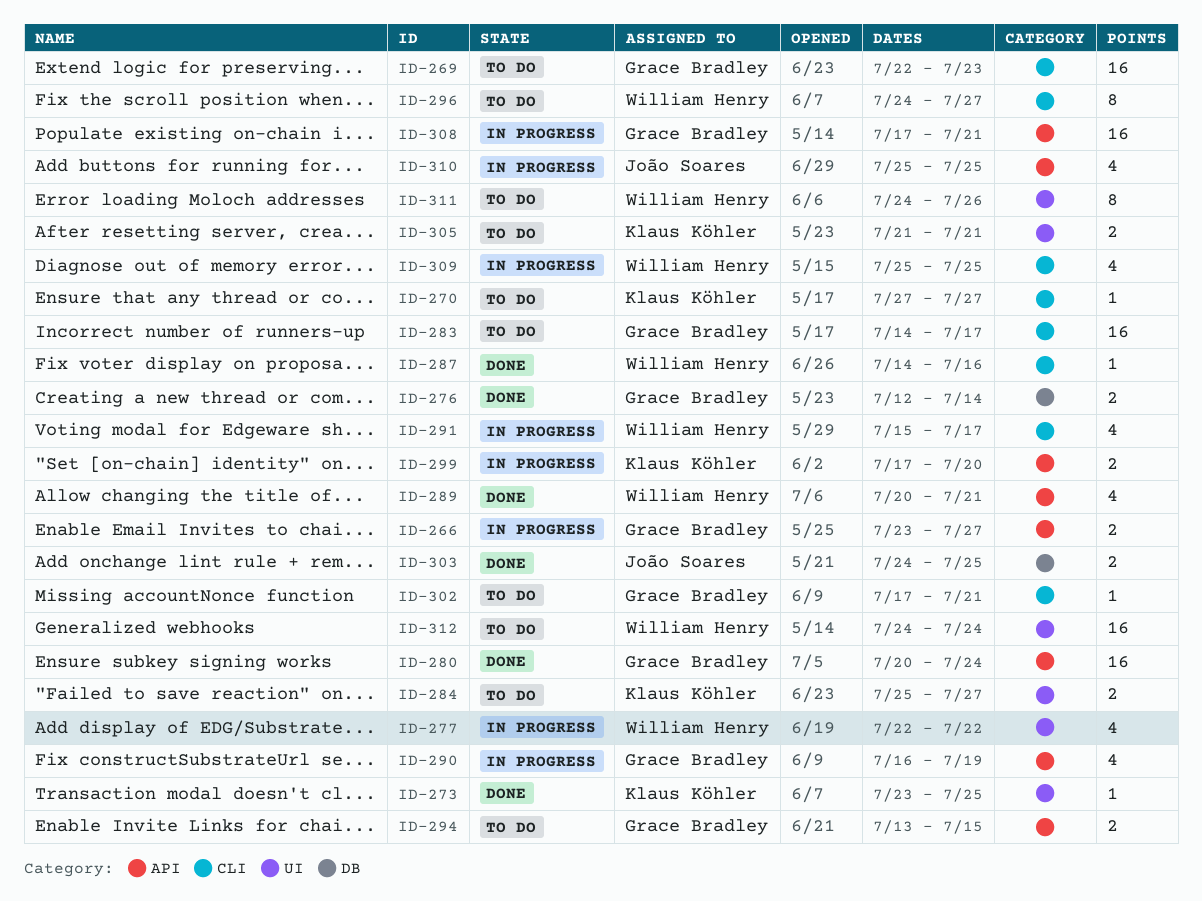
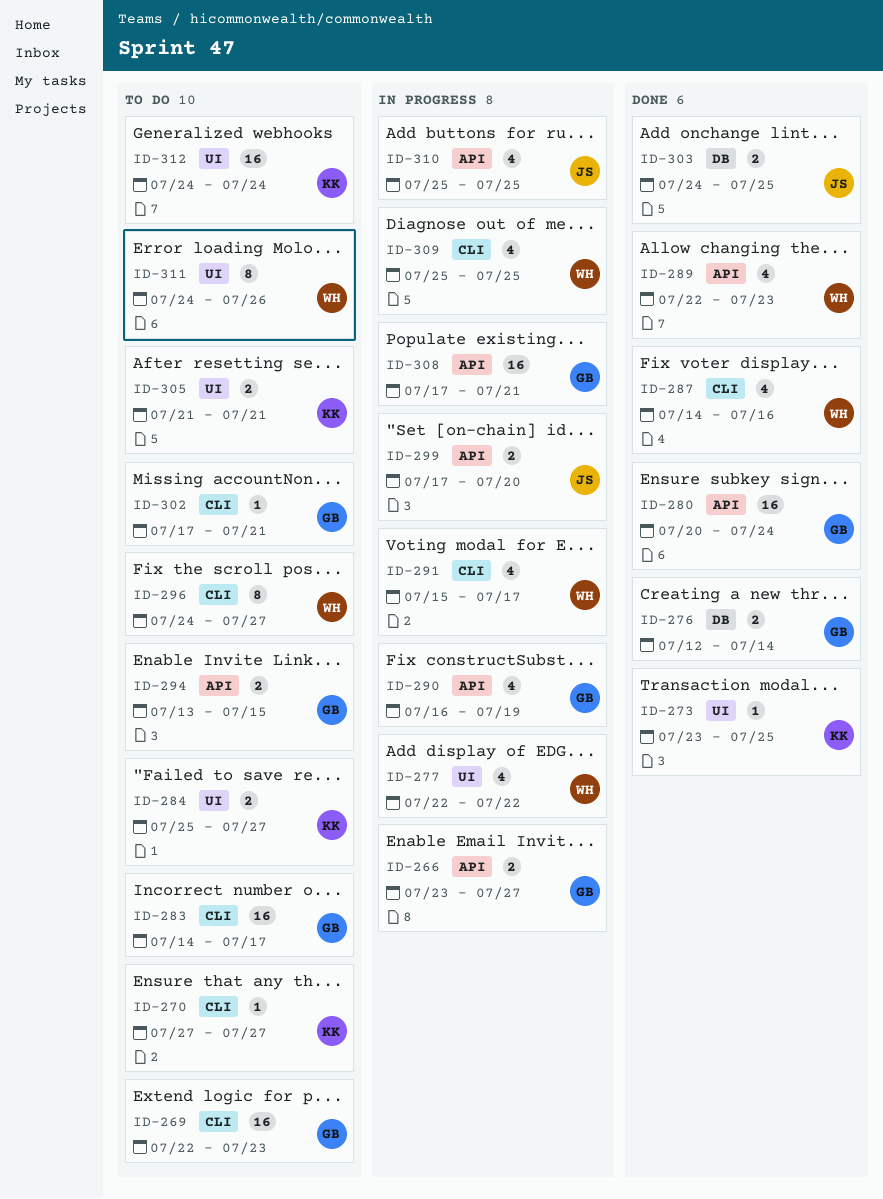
ID-287, estimate: 1 -> 4
ID-289, start: Jul 20 -> Jul 22
ID-289, due: Jul 21 -> Jul 23
ID-299, owner: Klaus Köhler -> João Soares
ID-312, owner: William Henry -> Klaus Köhler

